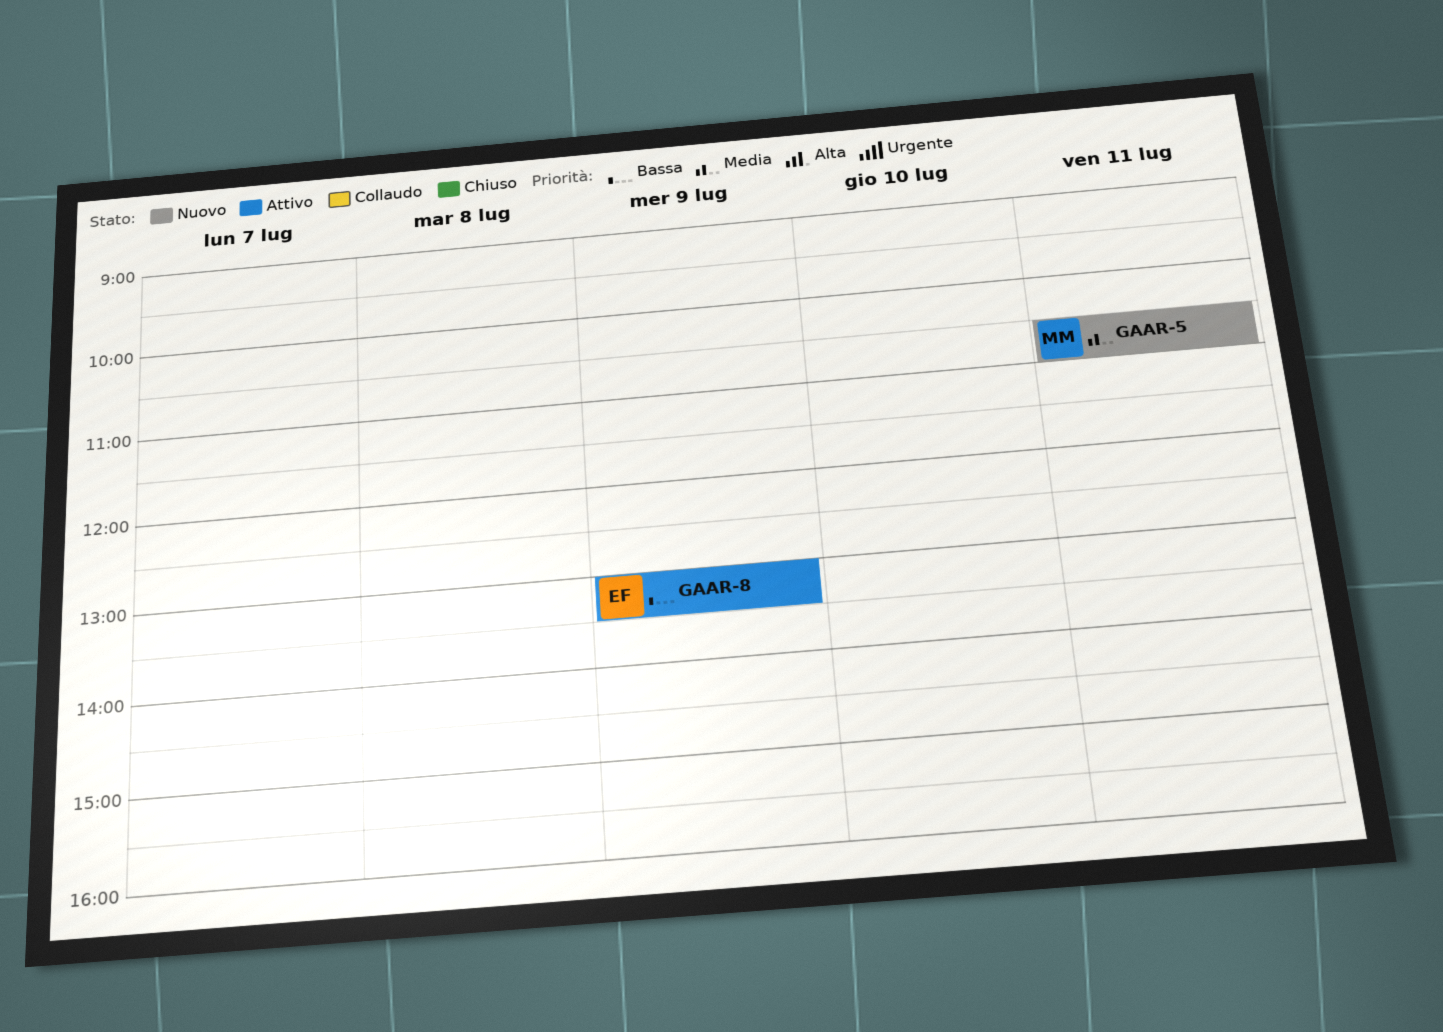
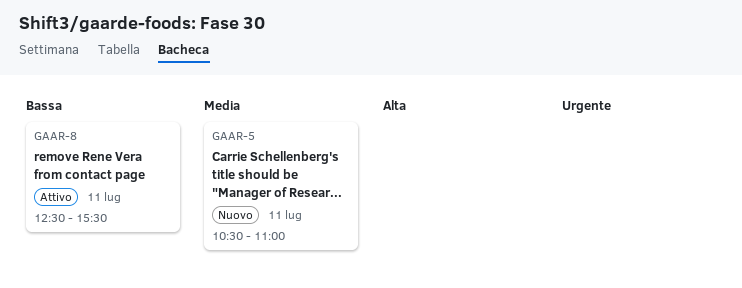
GAAR-8, day: Jul 9 -> Jul 11
GAAR-8, begins: 13:00 -> 12:30
GAAR-8, ends: 13:30 -> 15:30

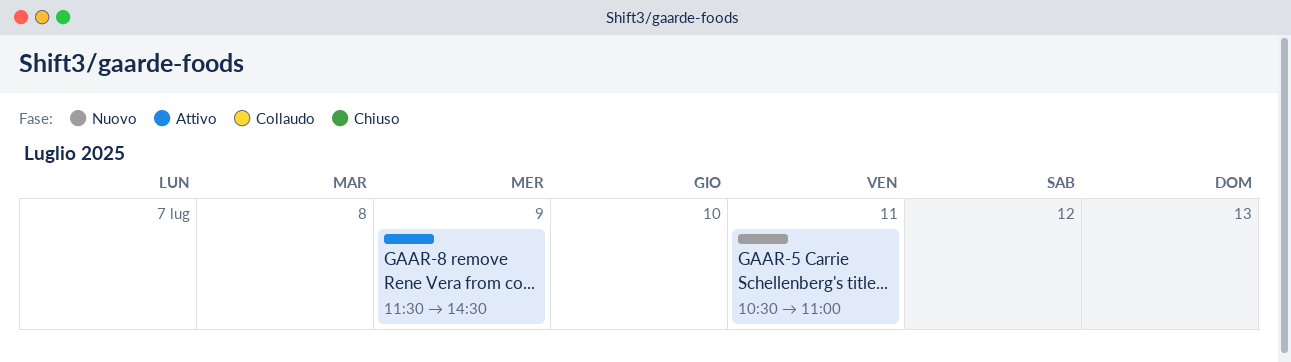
GAAR-8, day: Jul 11 -> Jul 9
GAAR-8, begins: 12:30 -> 11:30
GAAR-8, ends: 15:30 -> 14:30

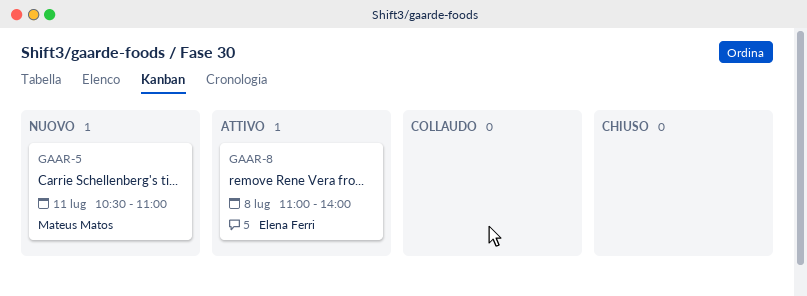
GAAR-8, day: Jul 9 -> Jul 8
GAAR-8, begins: 11:30 -> 11:00
GAAR-8, ends: 14:30 -> 14:00

